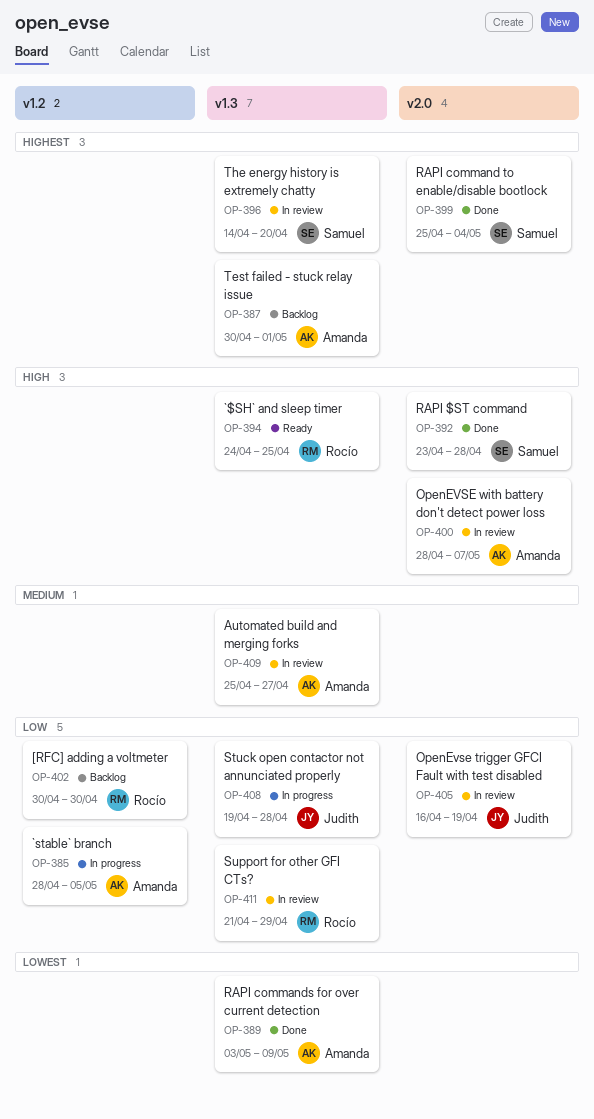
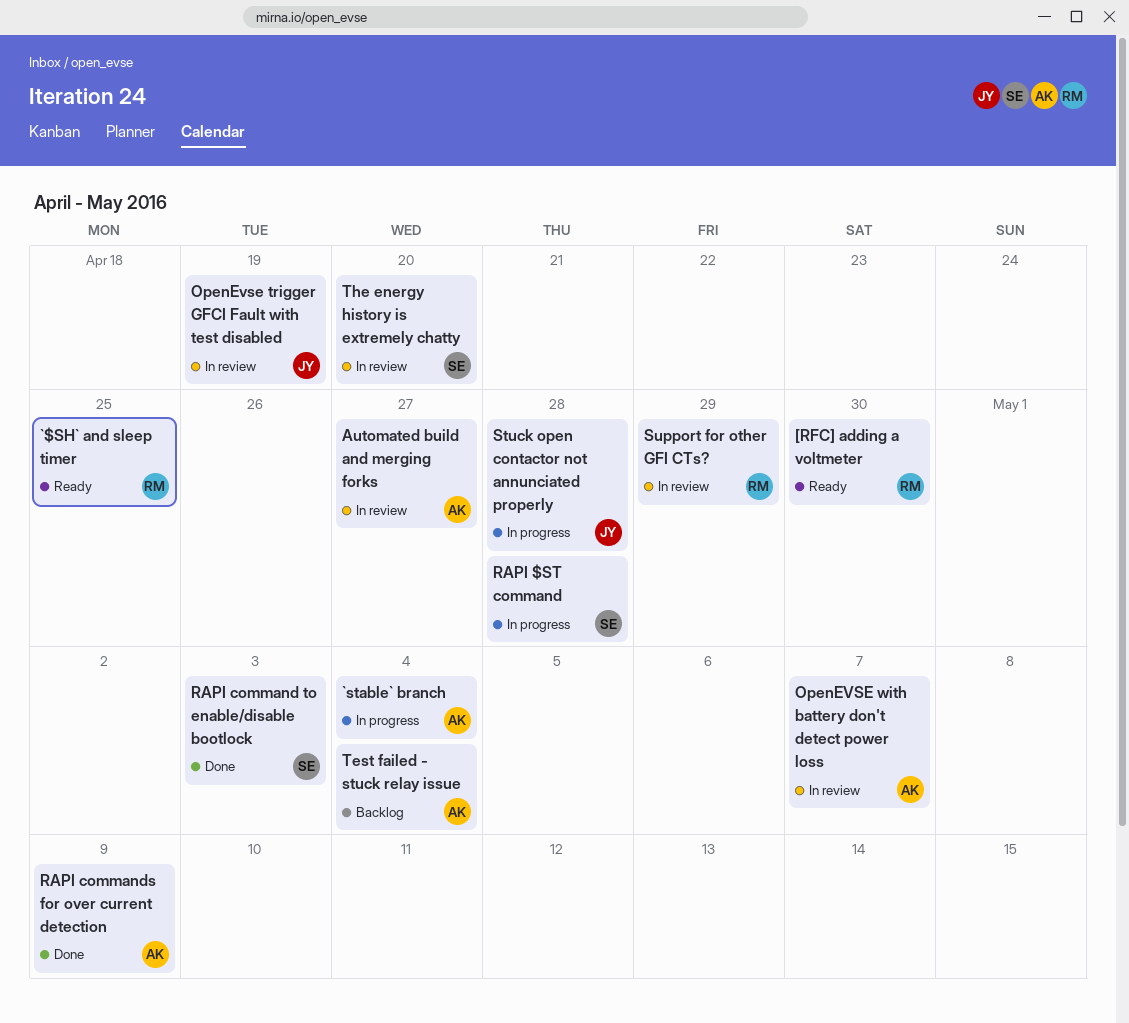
[RFC] adding a voltmeter, status: Backlog -> Ready
`stable` branch, due: May 5 -> May 4
RAPI $ST command, status: Done -> In progress
RAPI command to enable/disable bootlock, due: May 4 -> May 3
Test failed - stuck relay issue, due: May 1 -> May 4

